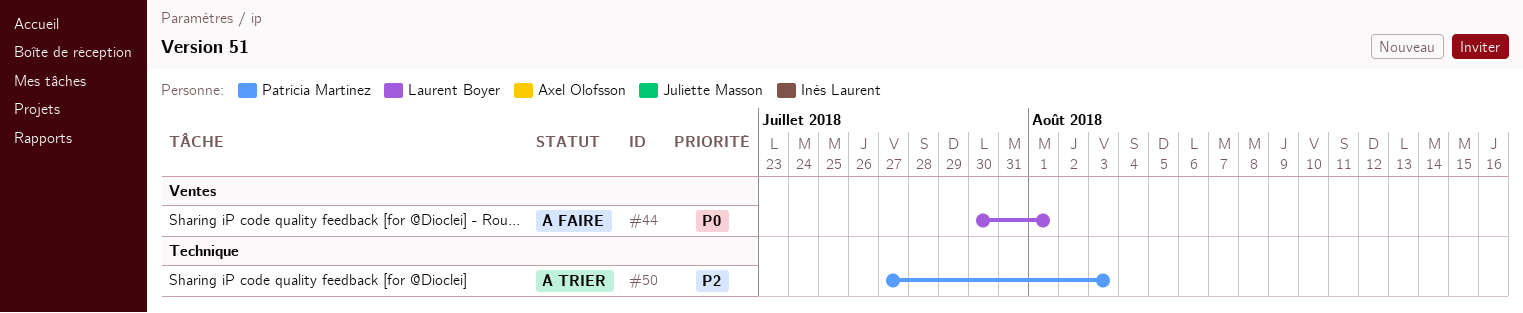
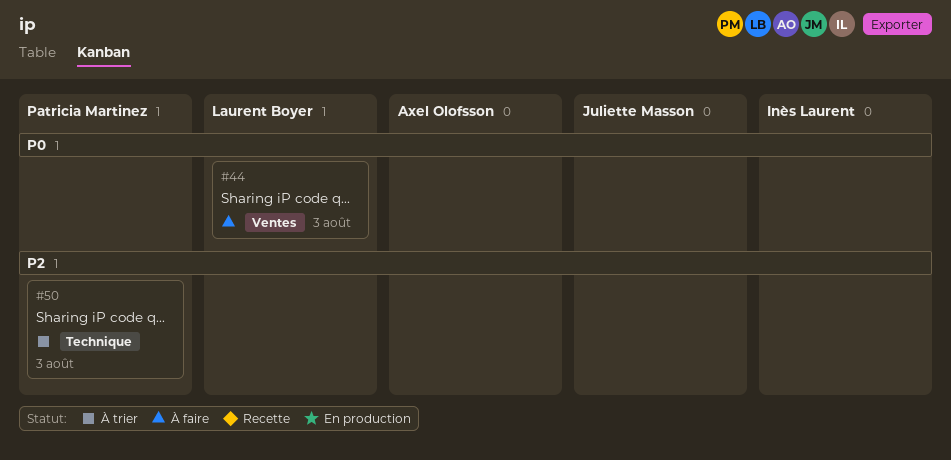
#44, due: Aug 1 -> Aug 3

